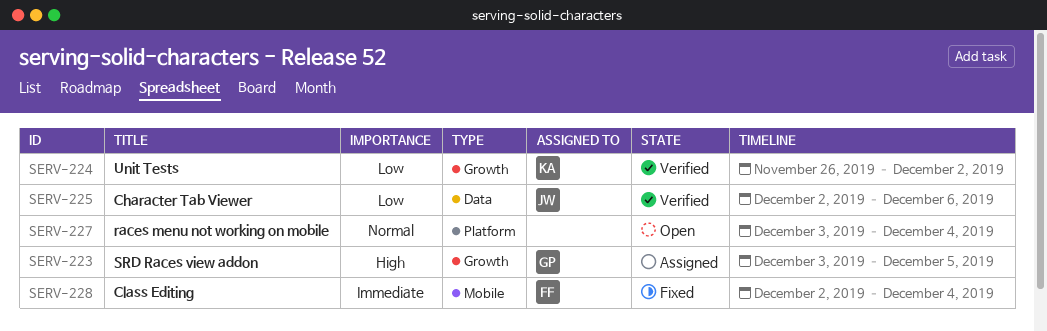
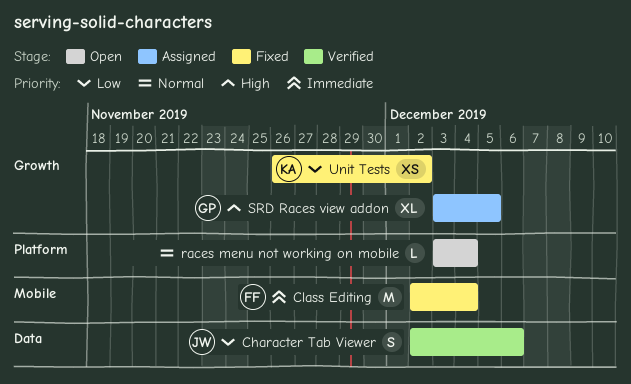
Unit Tests, status: Verified -> Fixed

